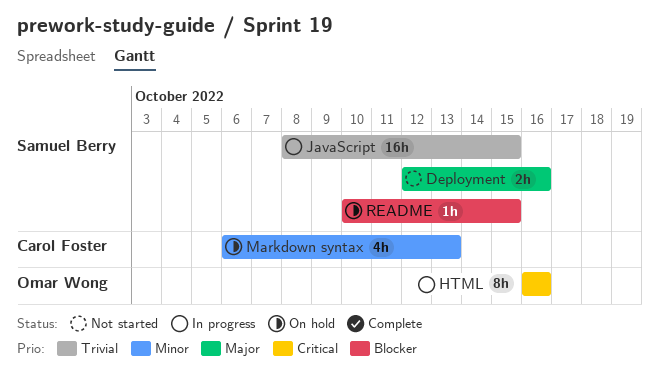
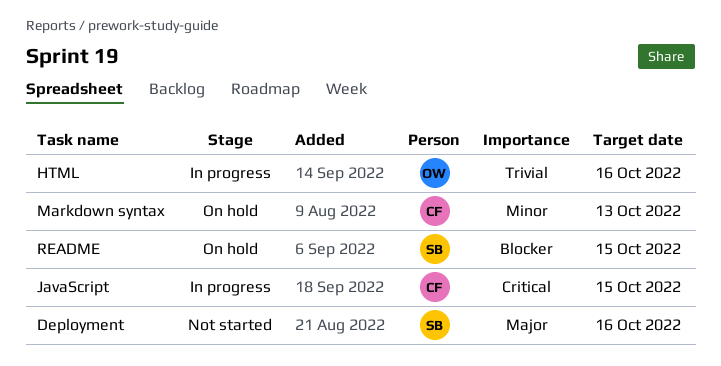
HTML, priority: Critical -> Trivial
JavaScript, owner: Samuel Berry -> Carol Foster
JavaScript, priority: Trivial -> Critical

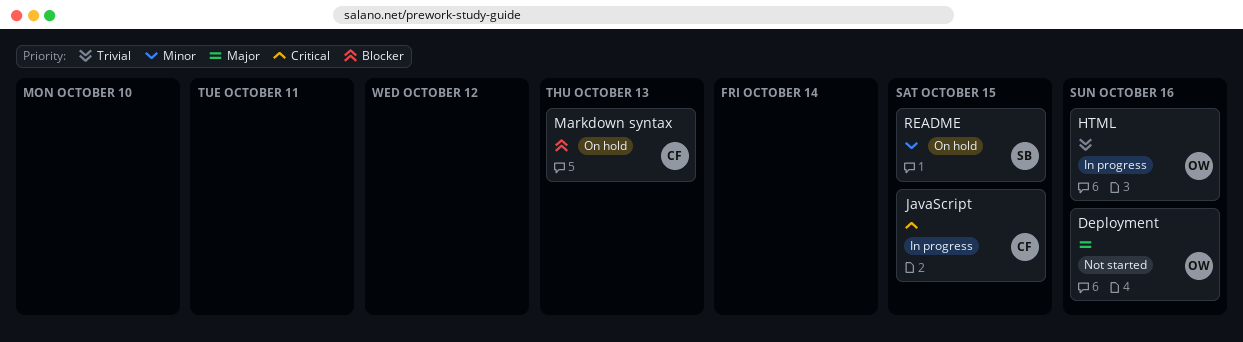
Deployment, owner: SB -> OW
Markdown syntax, priority: Minor -> Blocker
README, priority: Blocker -> Minor

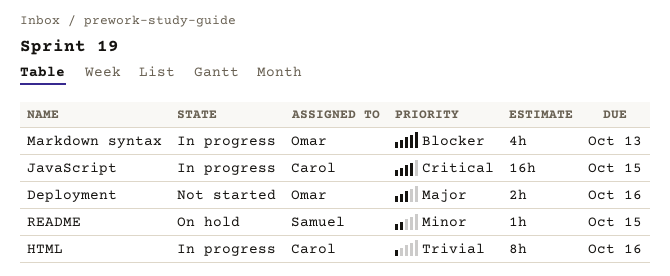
HTML, owner: Omar -> Carol
Markdown syntax, status: On hold -> In progress
Markdown syntax, owner: Carol -> Omar

